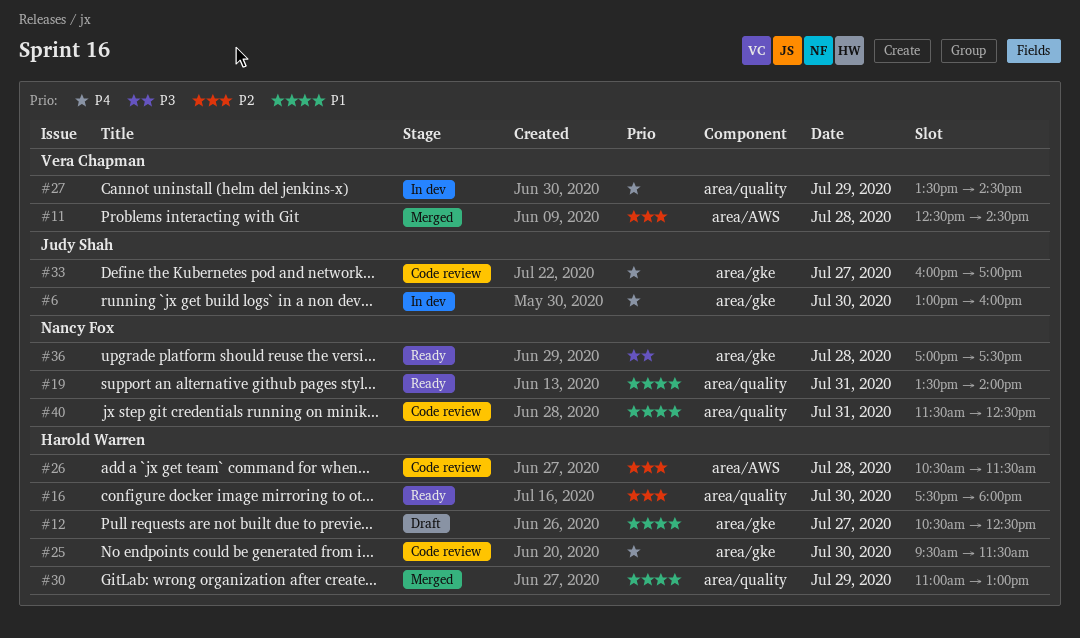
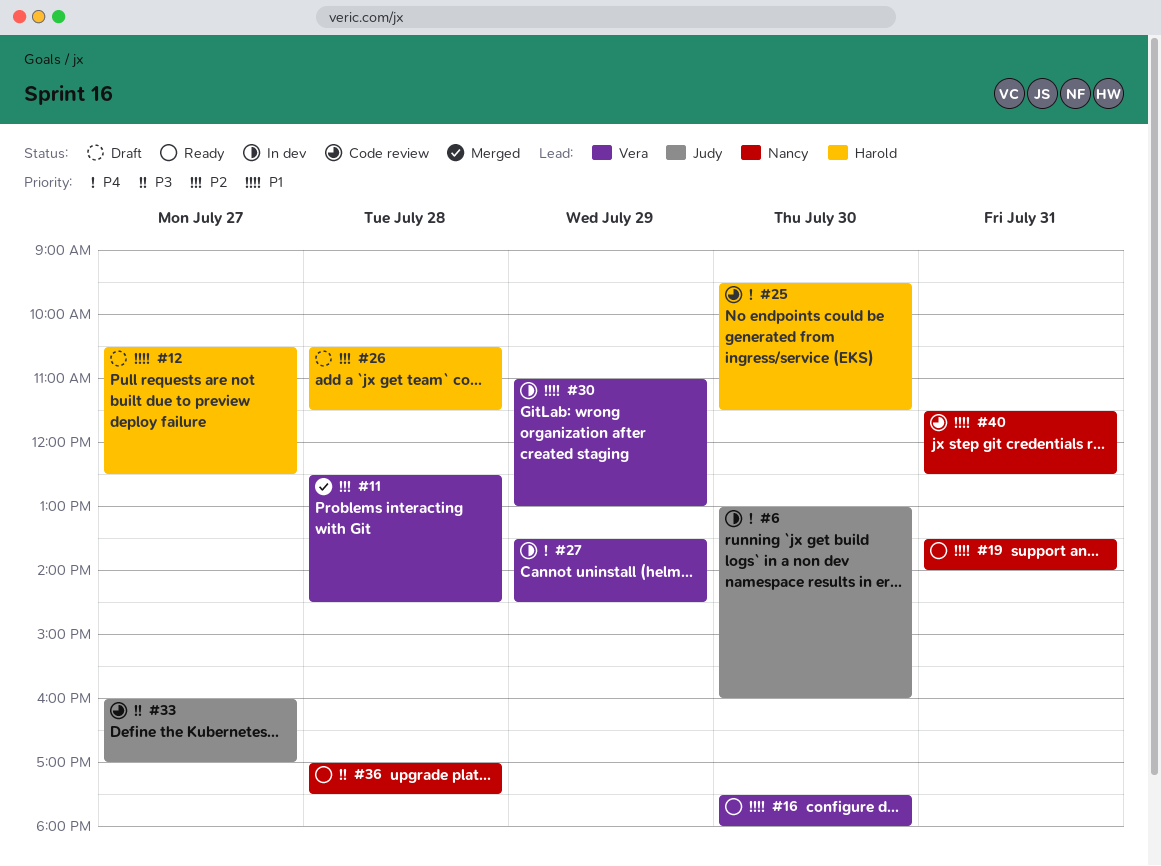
#16, owner: Harold Warren -> Vera Chapman
#16, priority: P2 -> P1
#26, status: Code review -> Draft
#30, status: Merged -> In dev
#30, owner: Harold Warren -> Vera Chapman
#33, priority: P4 -> P3

